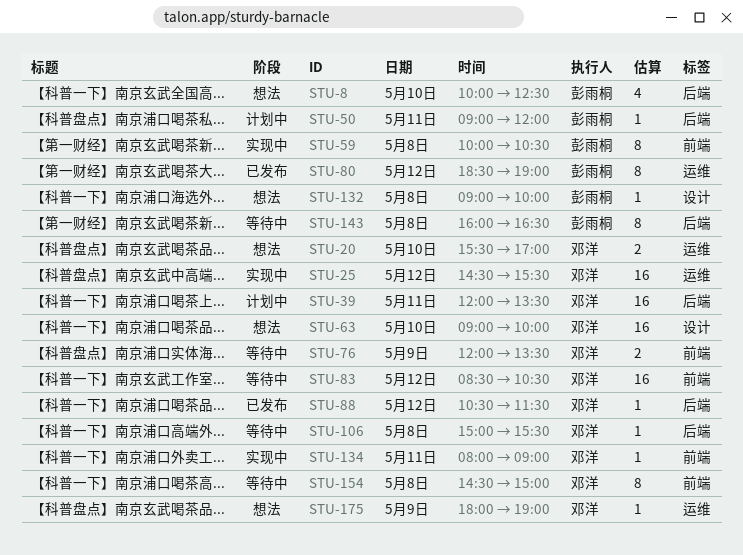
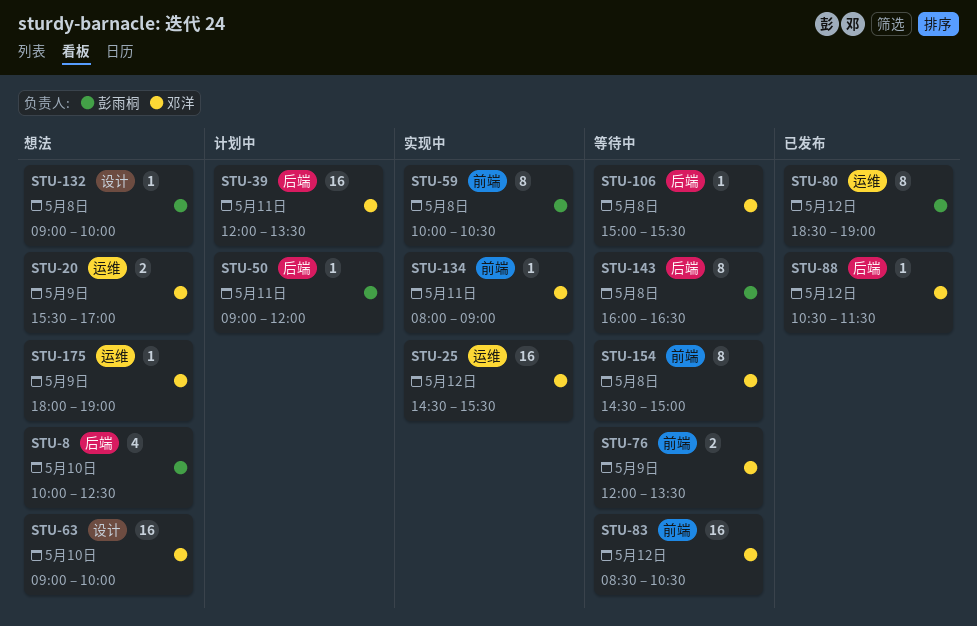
STU-20, day: May 10 -> May 9

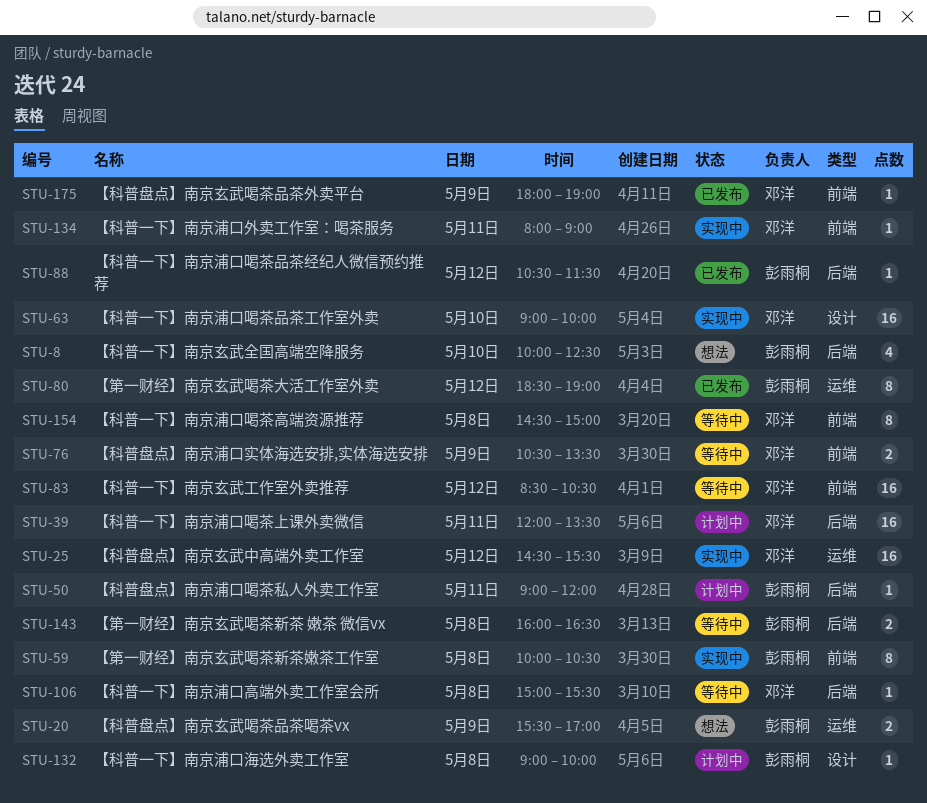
STU-20, owner: 邓洋 -> 彭雨桐
STU-63, status: 想法 -> 实现中
STU-76, begins: 12:00 -> 10:30
STU-88, owner: 邓洋 -> 彭雨桐
STU-132, status: 想法 -> 计划中
STU-143, estimate: 8 -> 2
STU-175, status: 想法 -> 已发布
STU-175, label: 运维 -> 前端

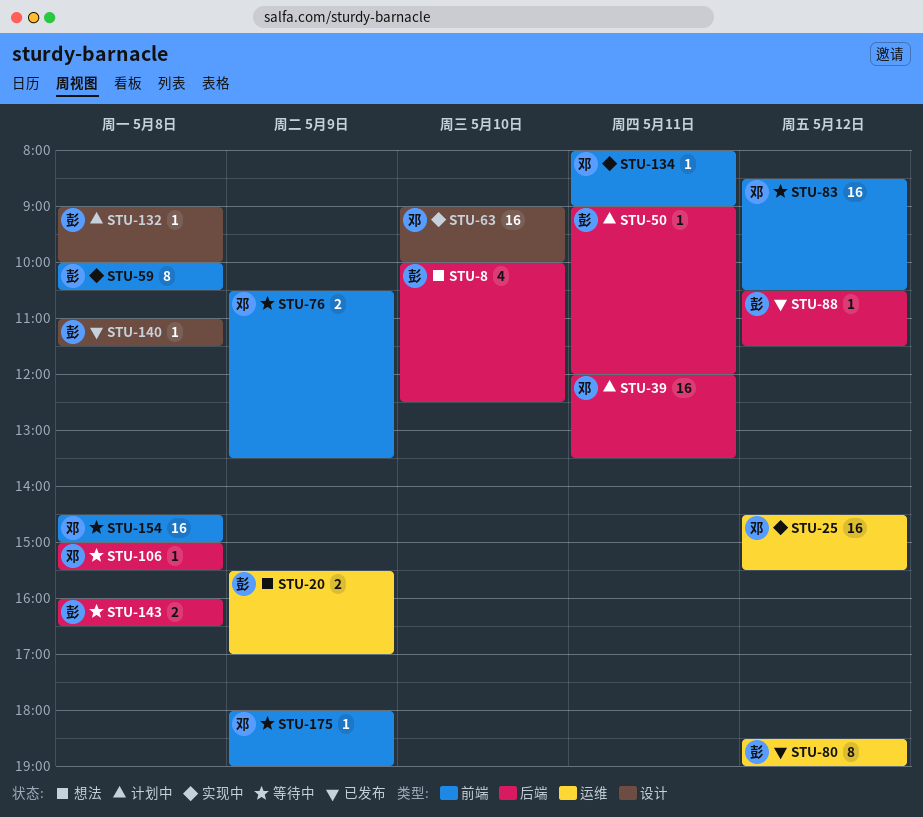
STU-140: none -> present
STU-154, estimate: 8 -> 16
STU-175, status: 已发布 -> 等待中

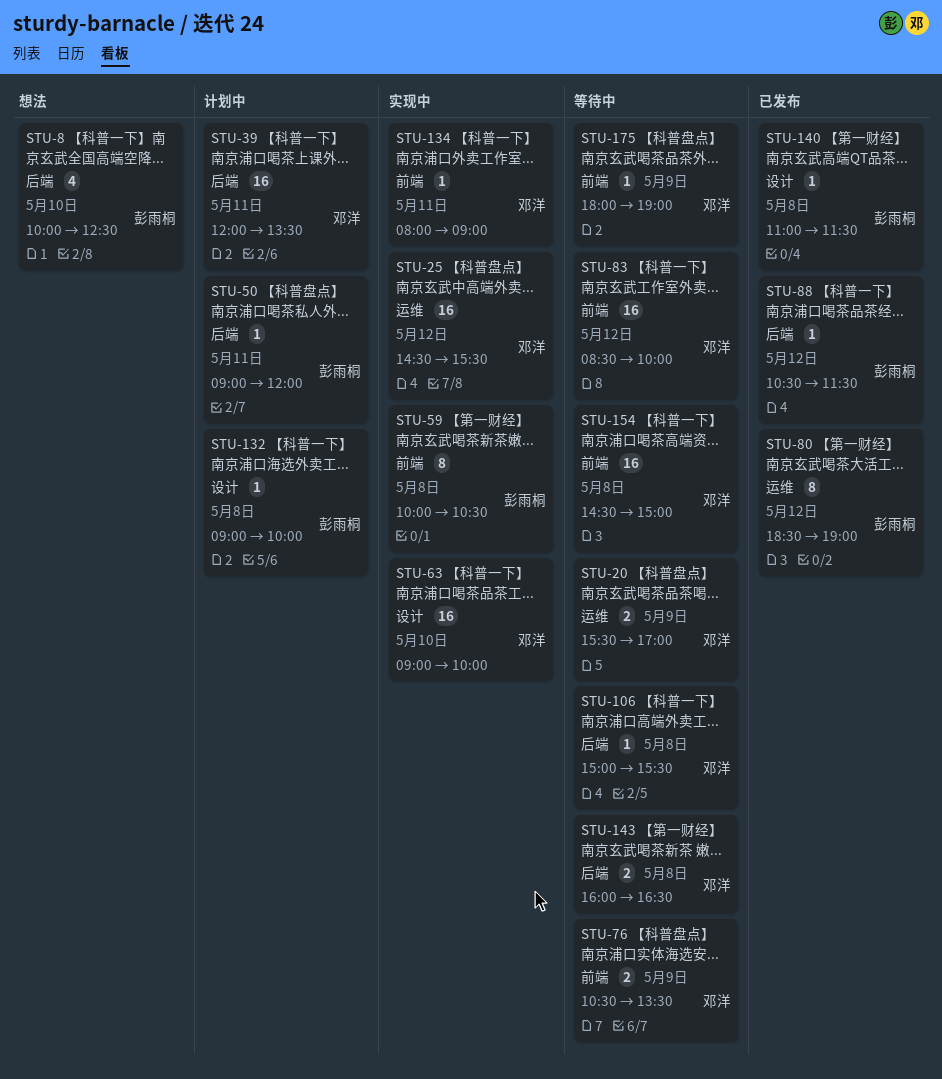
STU-20, status: 想法 -> 等待中
STU-20, owner: 彭雨桐 -> 邓洋
STU-83, ends: 10:30 -> 10:00
STU-143, owner: 彭雨桐 -> 邓洋

